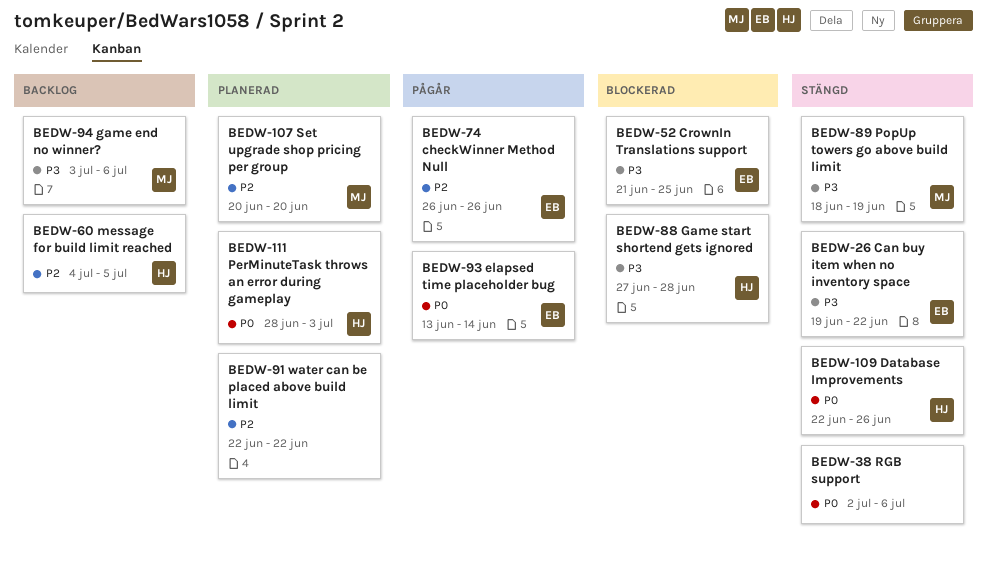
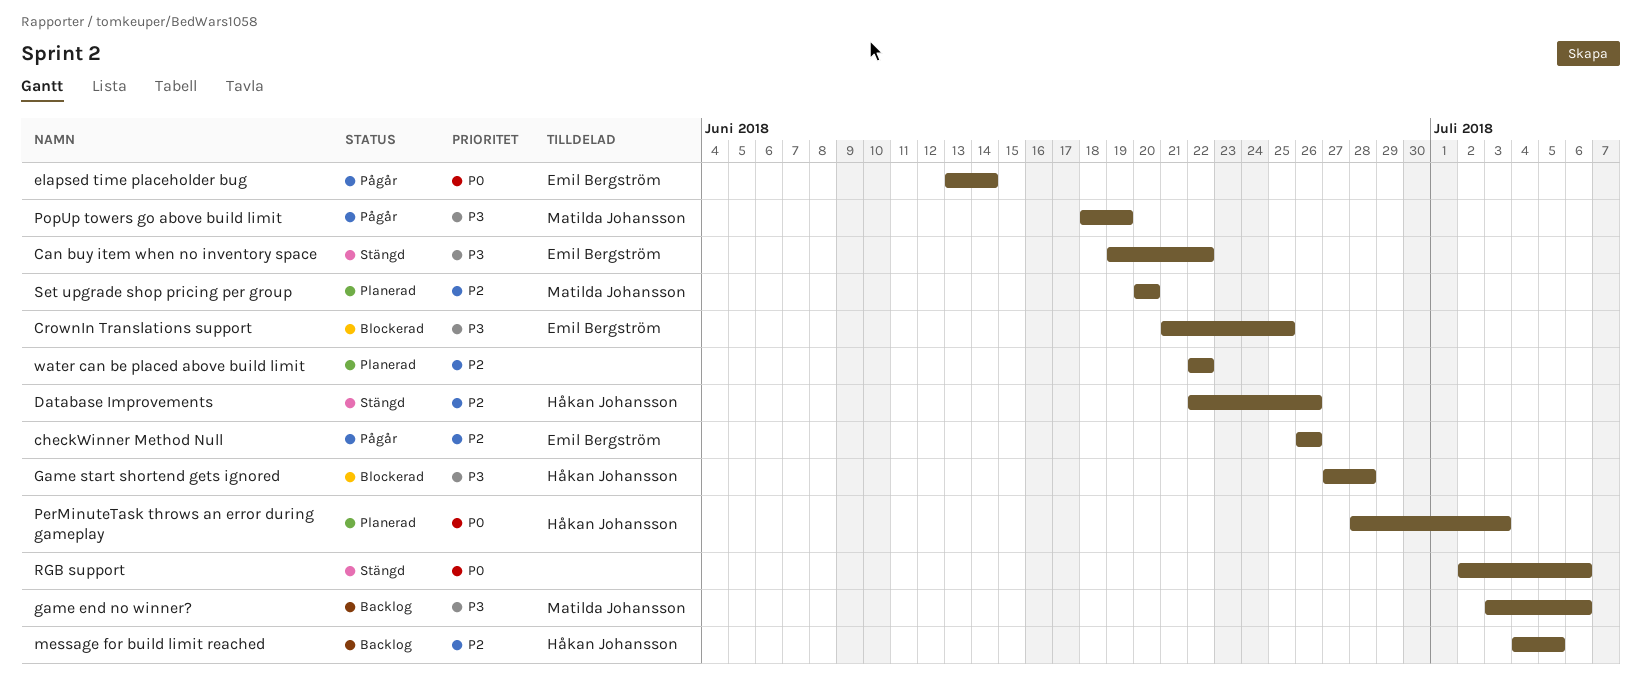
Database Improvements, priority: P0 -> P2
PopUp towers go above build limit, status: Stängd -> Pågår

